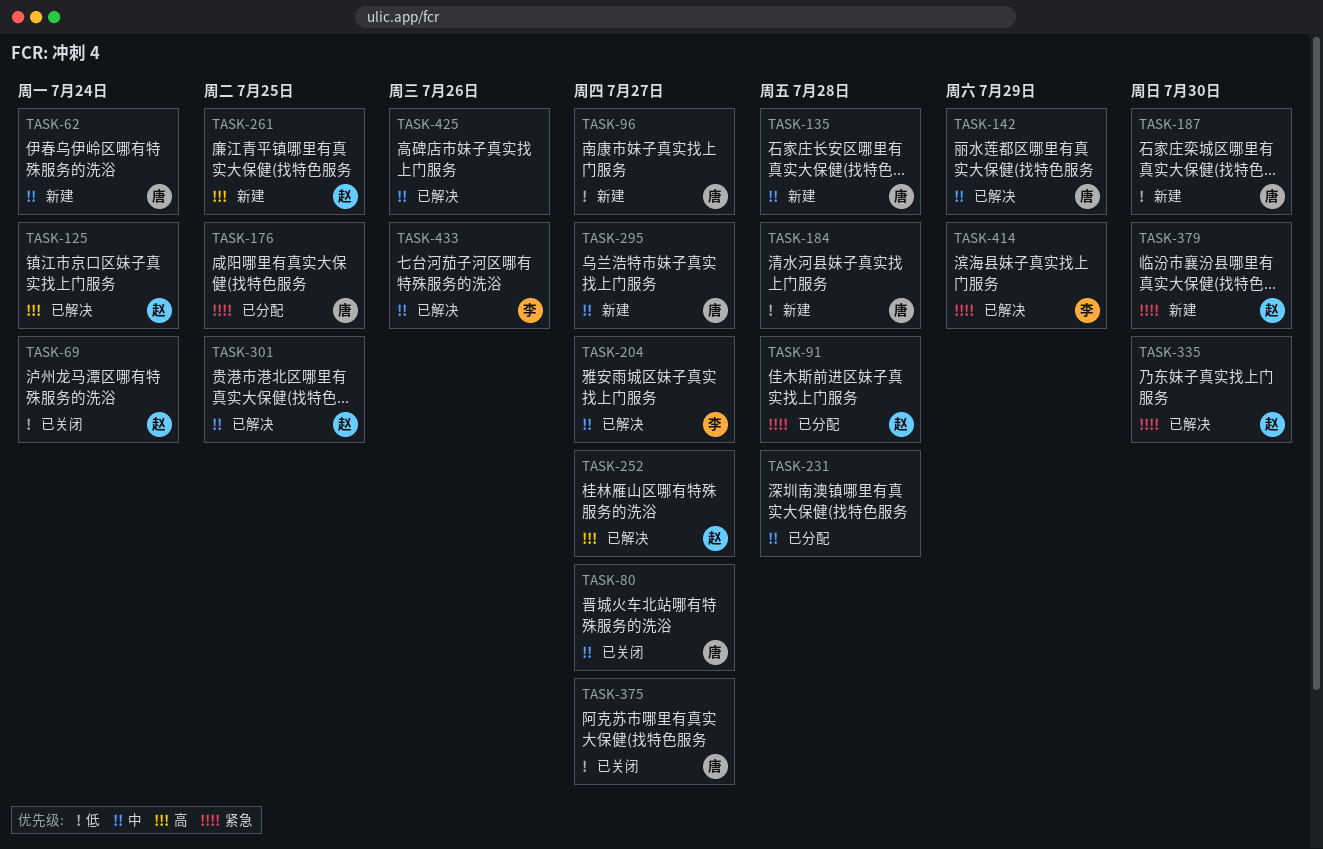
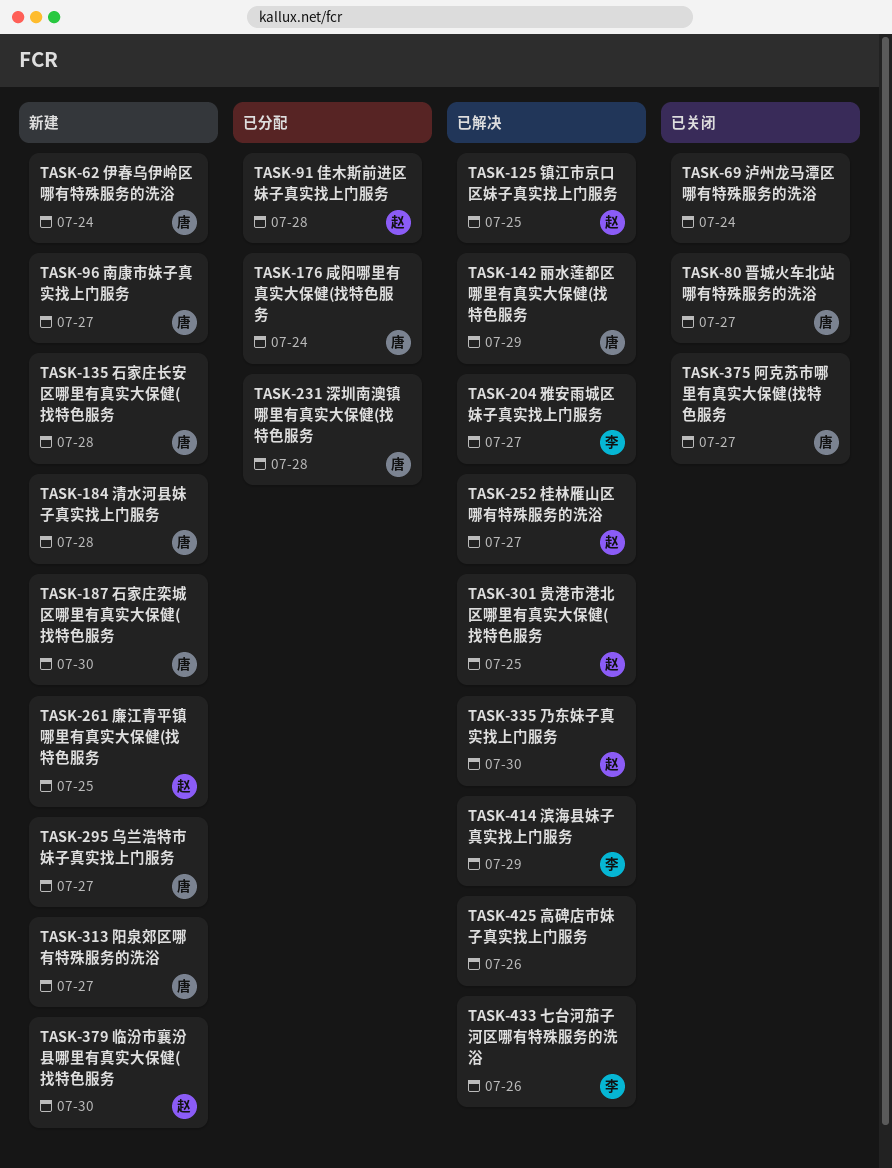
TASK-69, owner: 赵 -> none
TASK-125, due: Jul 24 -> Jul 25
TASK-176, due: Jul 25 -> Jul 24
TASK-231, owner: none -> 唐
TASK-313: none -> present

